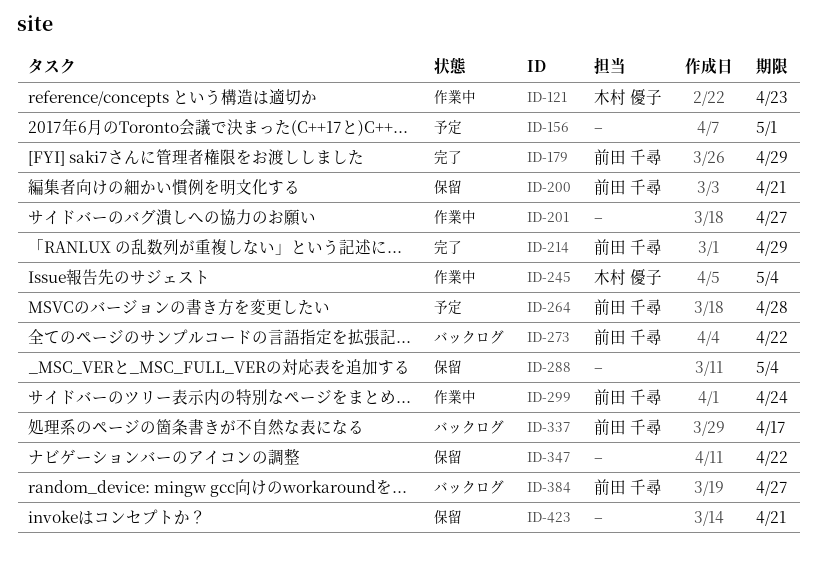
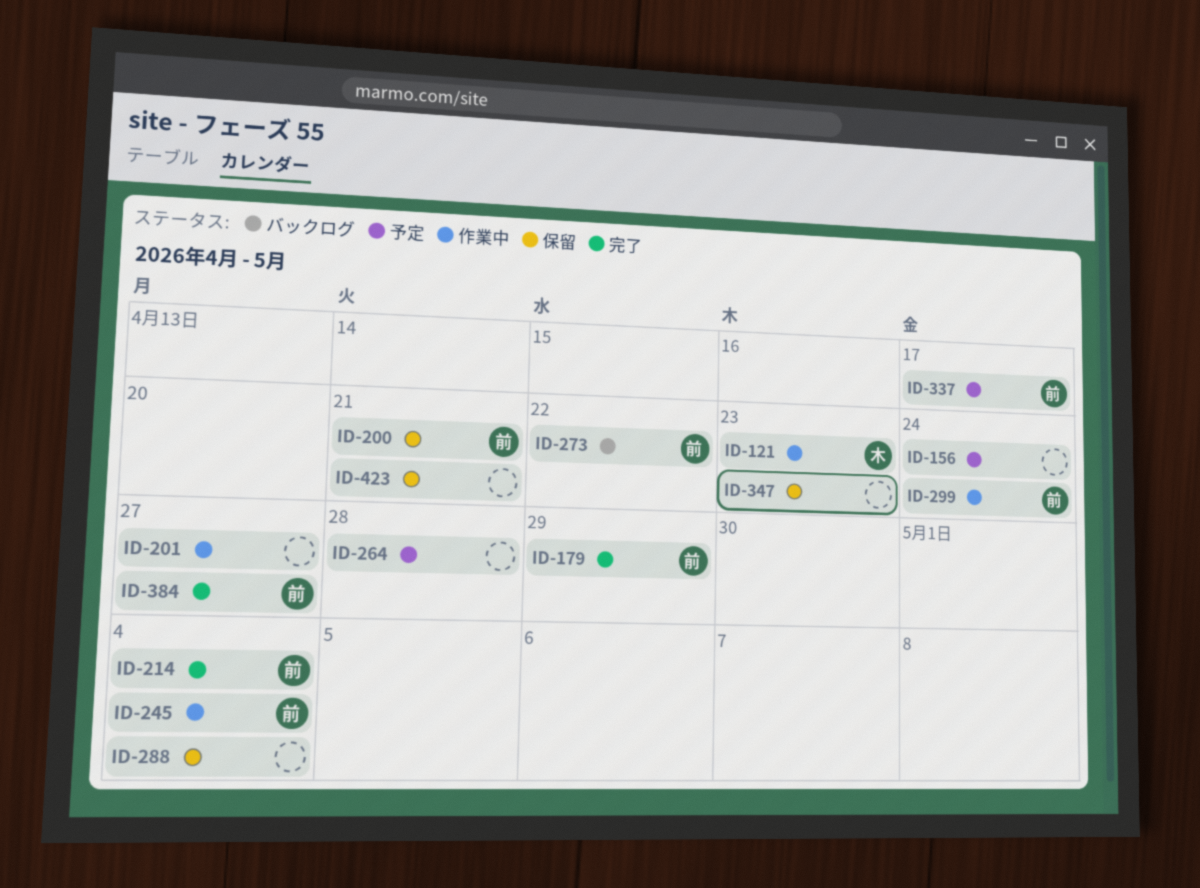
ID-156, due: May 1 -> Apr 24
ID-214, due: Apr 29 -> May 4
ID-245, owner: 木村 優子 -> 前田 千尋
ID-264, owner: 前田 千尋 -> none
ID-337, status: バックログ -> 予定
ID-347, due: Apr 22 -> Apr 23
ID-384, status: バックログ -> 完了

